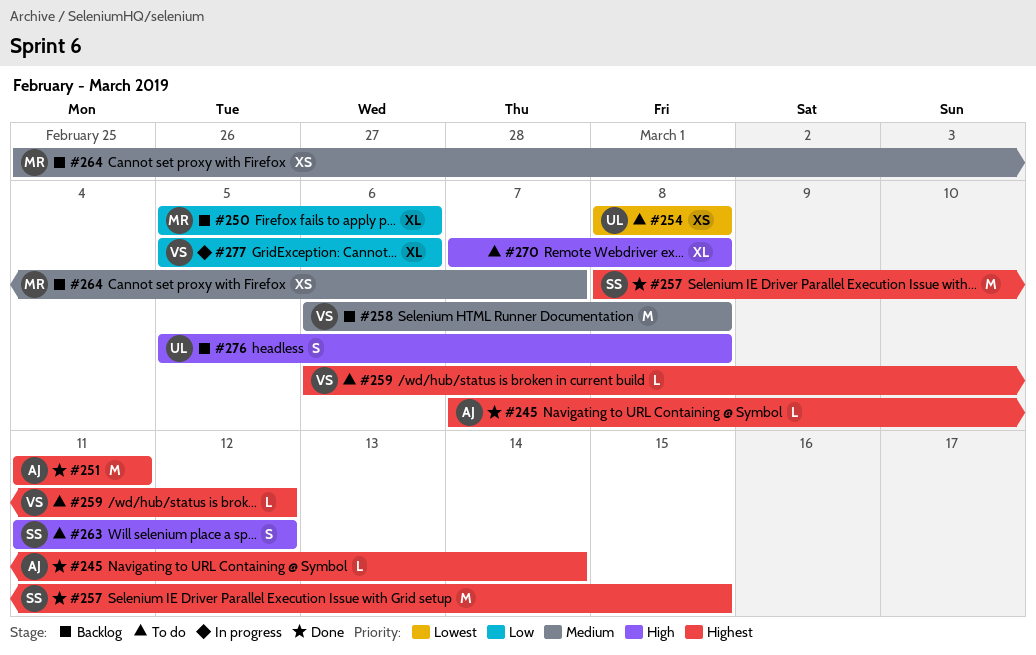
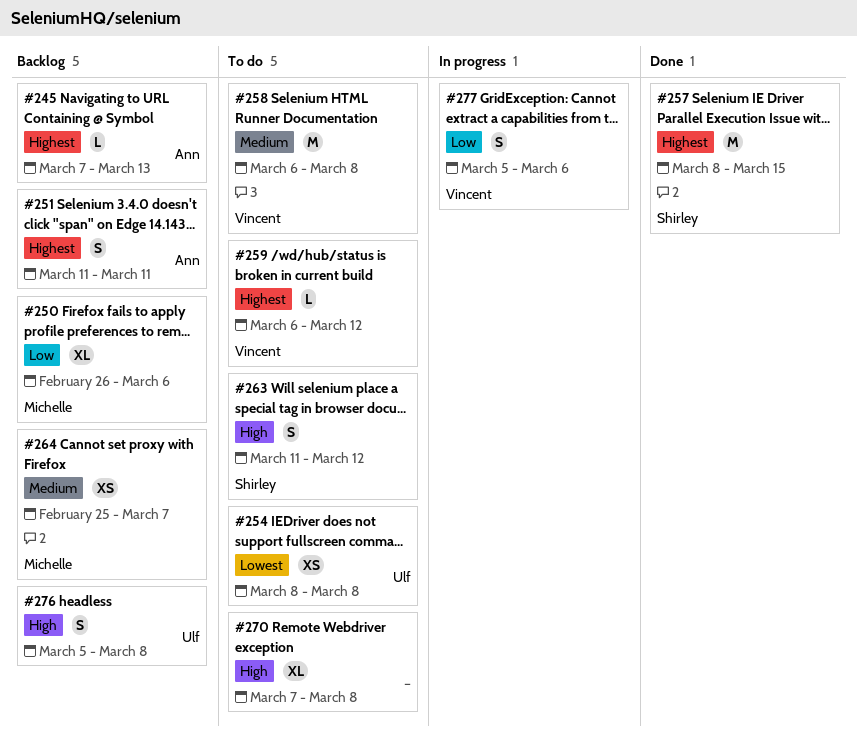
#245, status: Done -> Backlog
#245, due: Mar 14 -> Mar 13
#250, start: Mar 5 -> Feb 26
#251, status: Done -> Backlog
#251, estimate: M -> S
#258, status: Backlog -> To do
#277, estimate: XL -> S

